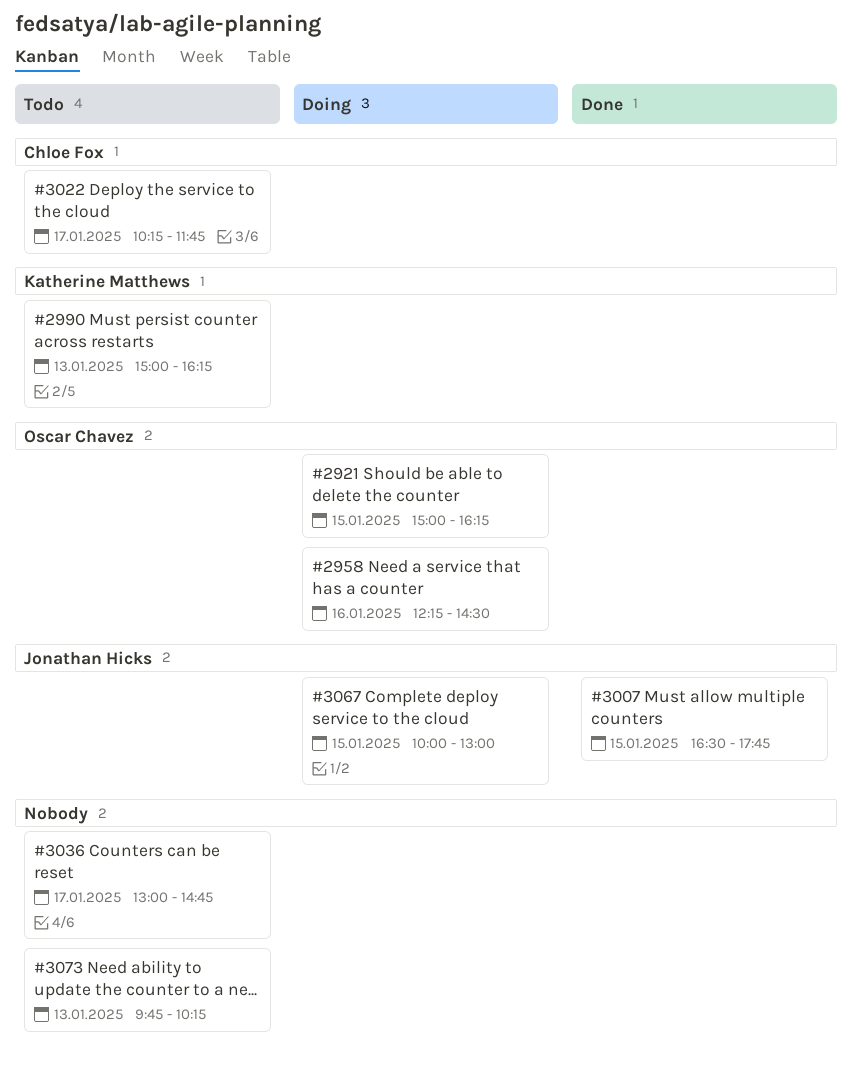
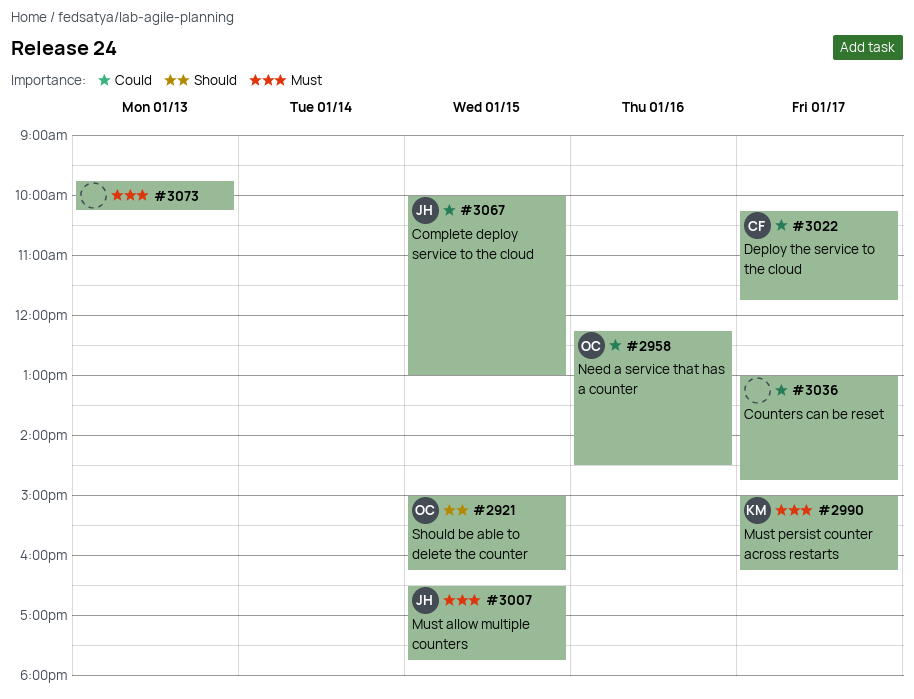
#2990, day: Jan 13 -> Jan 17

